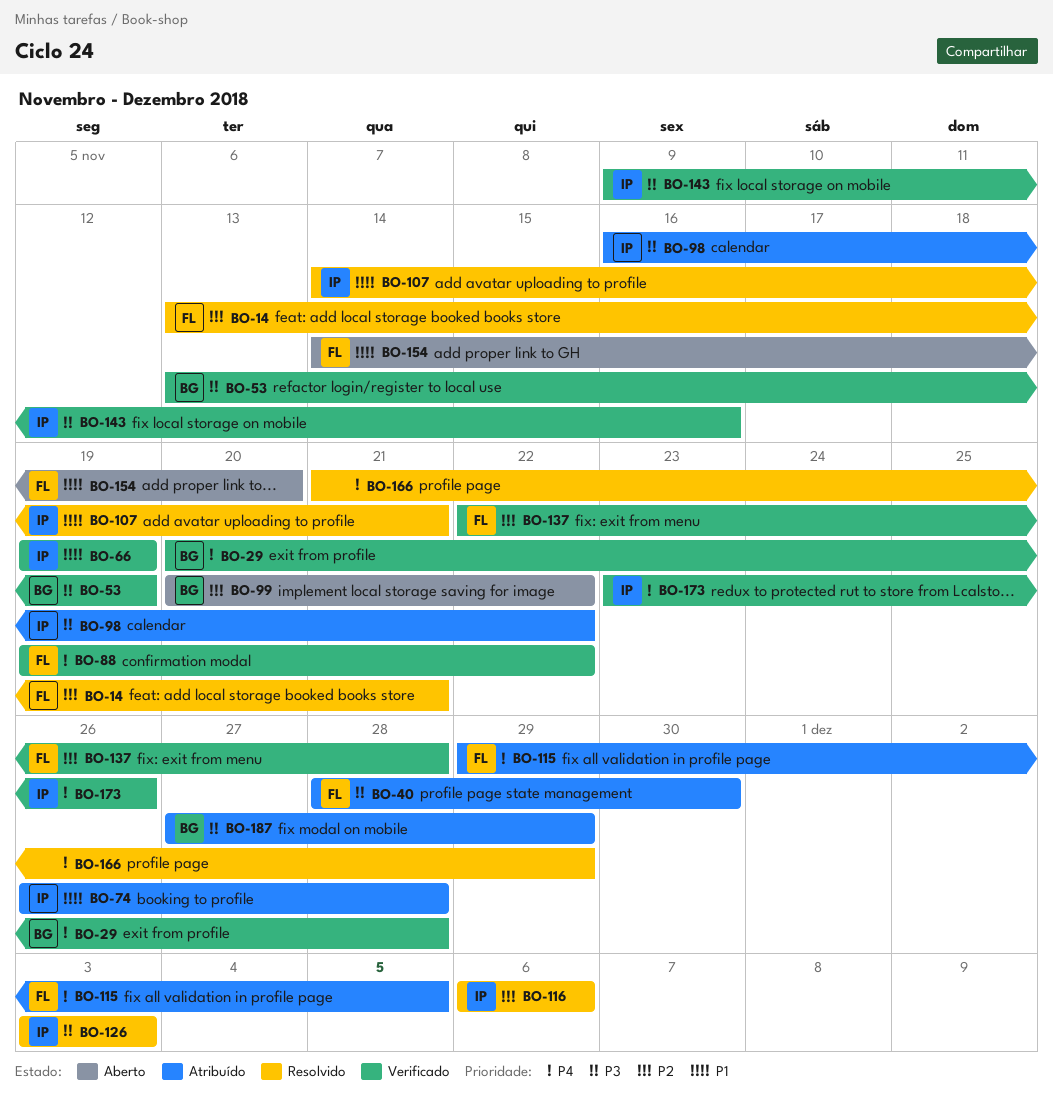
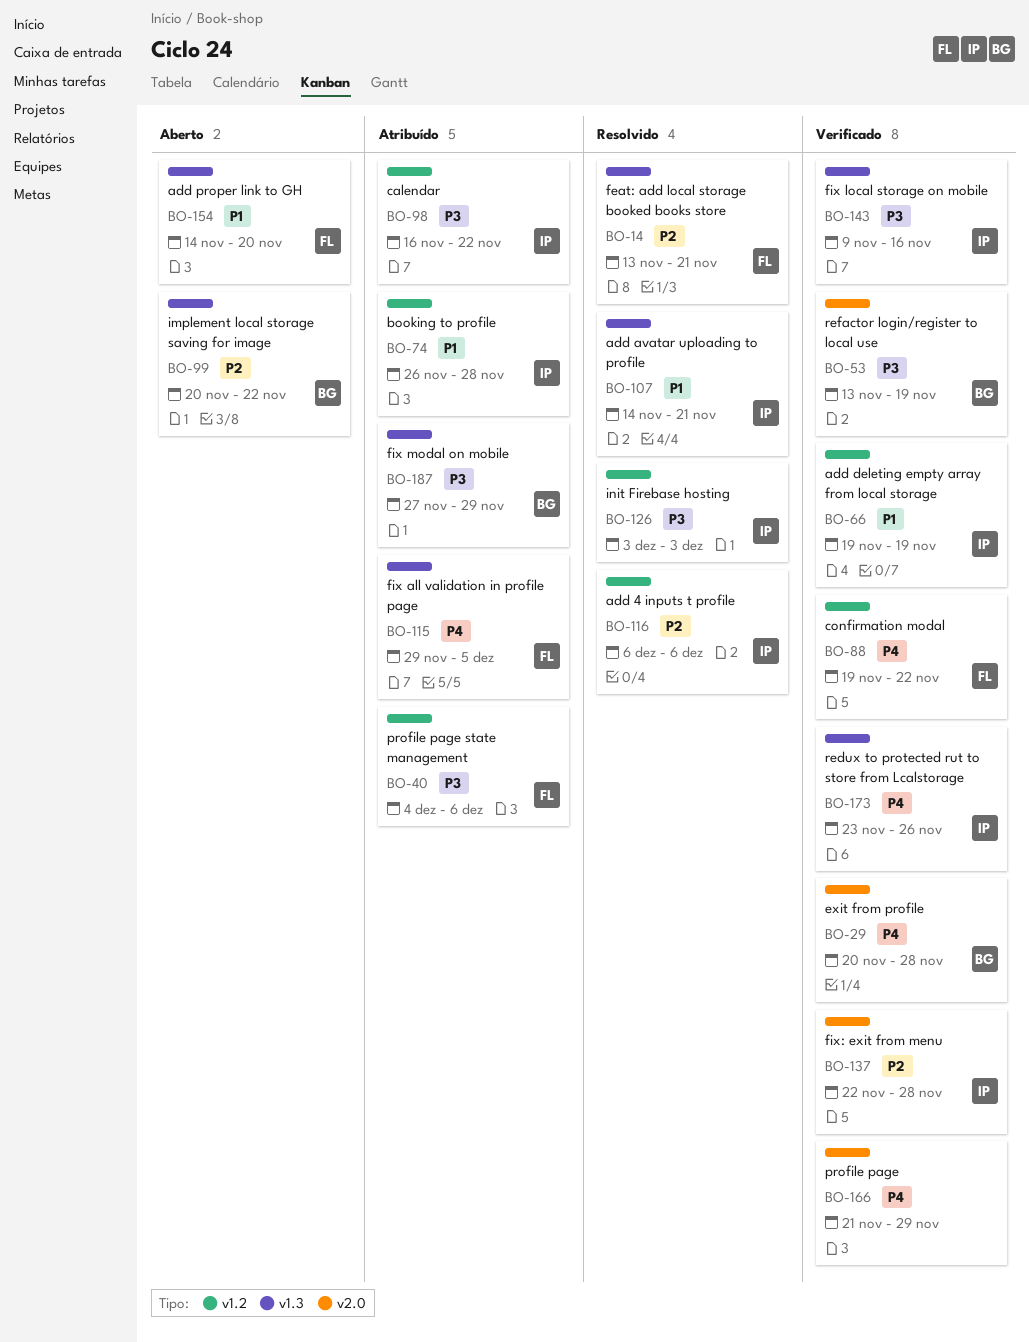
BO-40, start: Nov 28 -> Dec 4
BO-40, due: Nov 30 -> Dec 6
BO-137, owner: FL -> IP
BO-166, status: Resolvido -> Verificado

